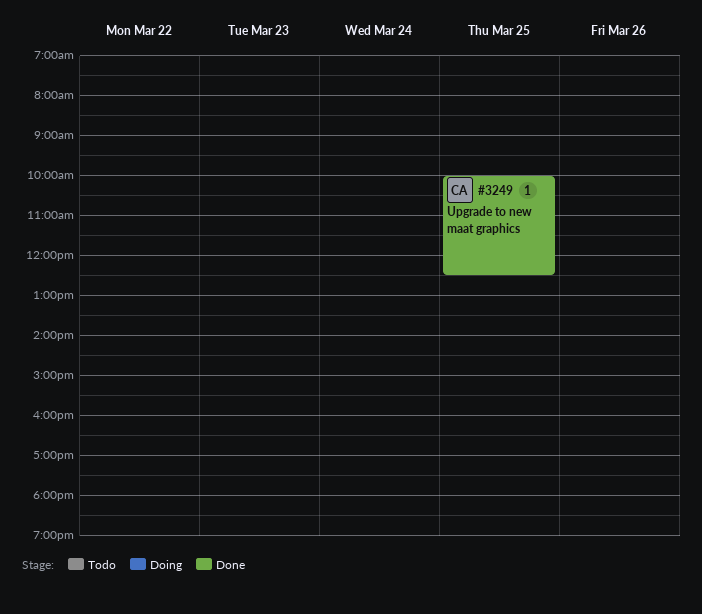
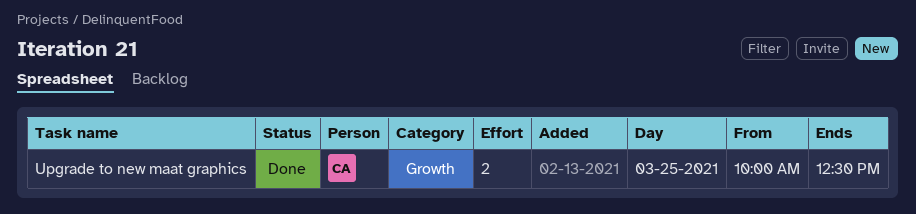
Upgrade to new maat graphics, estimate: 1 -> 2

